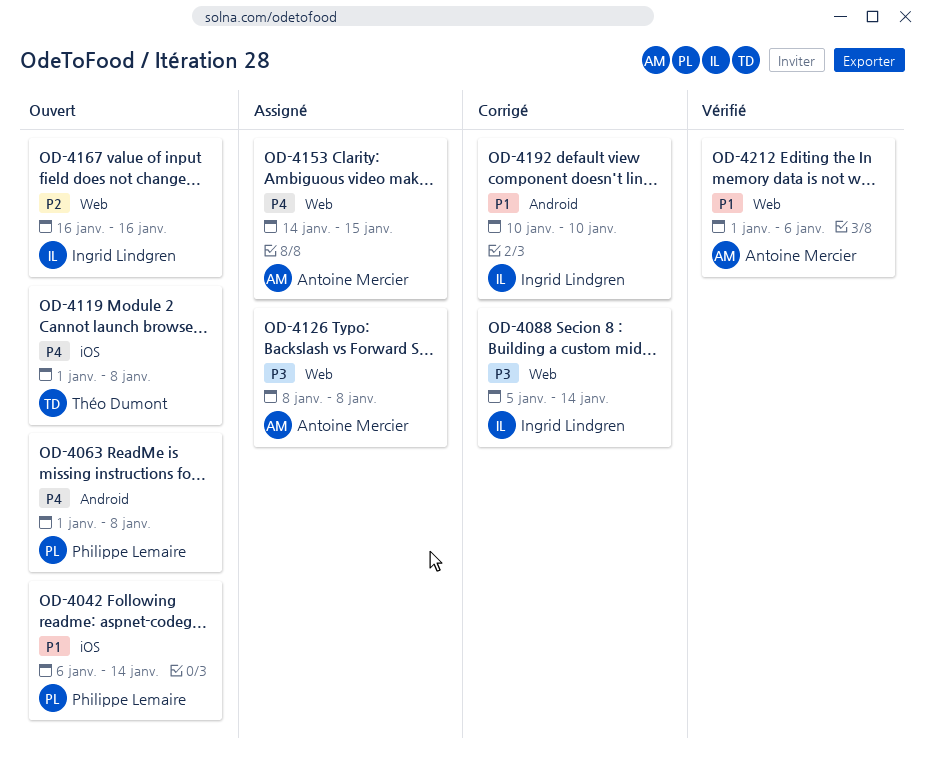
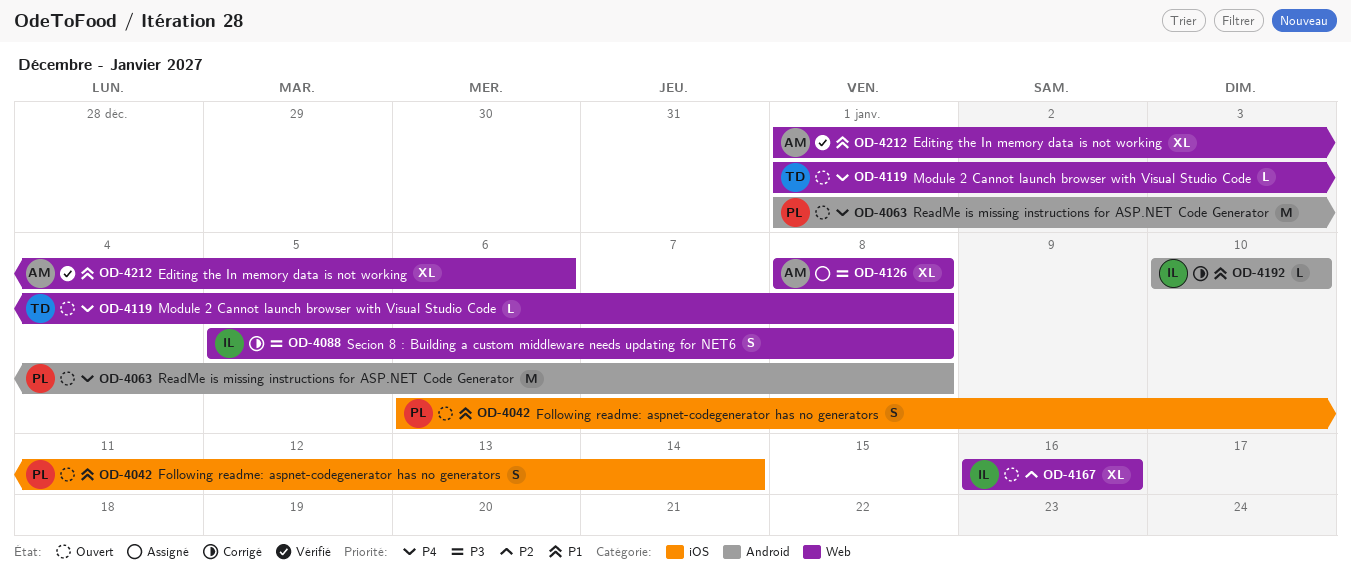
OD-4088, due: Jan 14 -> Jan 8
OD-4119, label: iOS -> Web
OD-4153: present -> none

